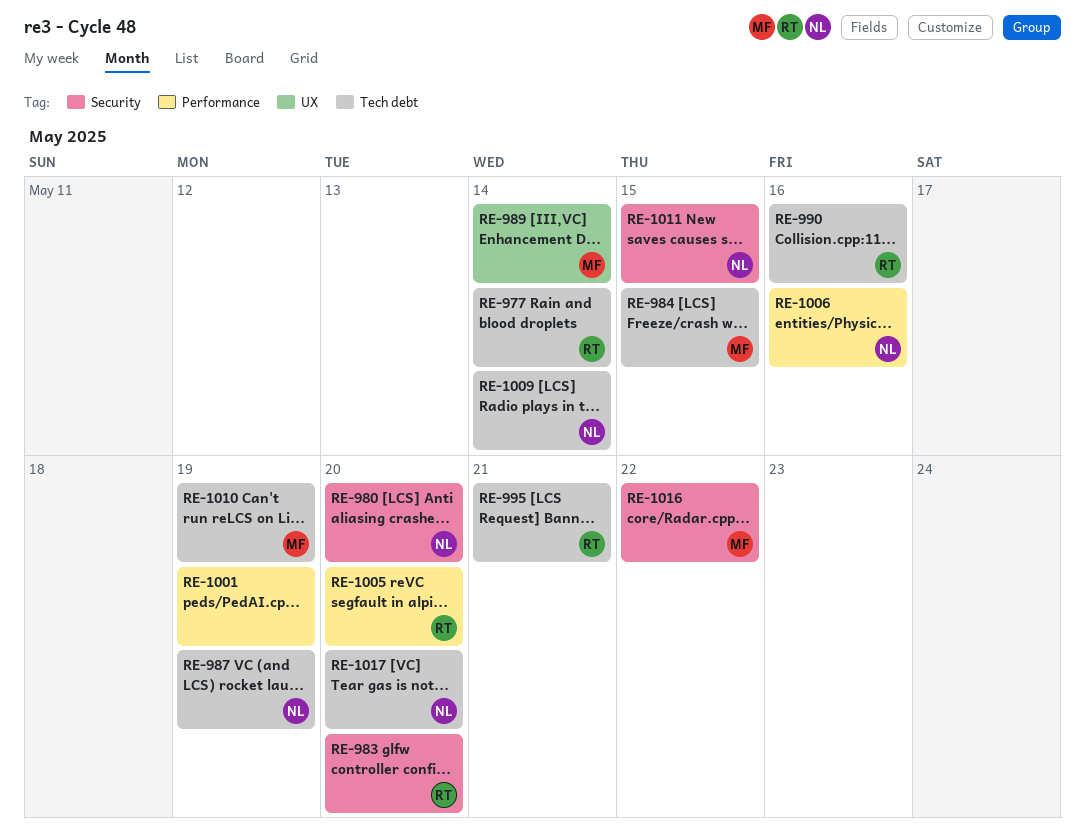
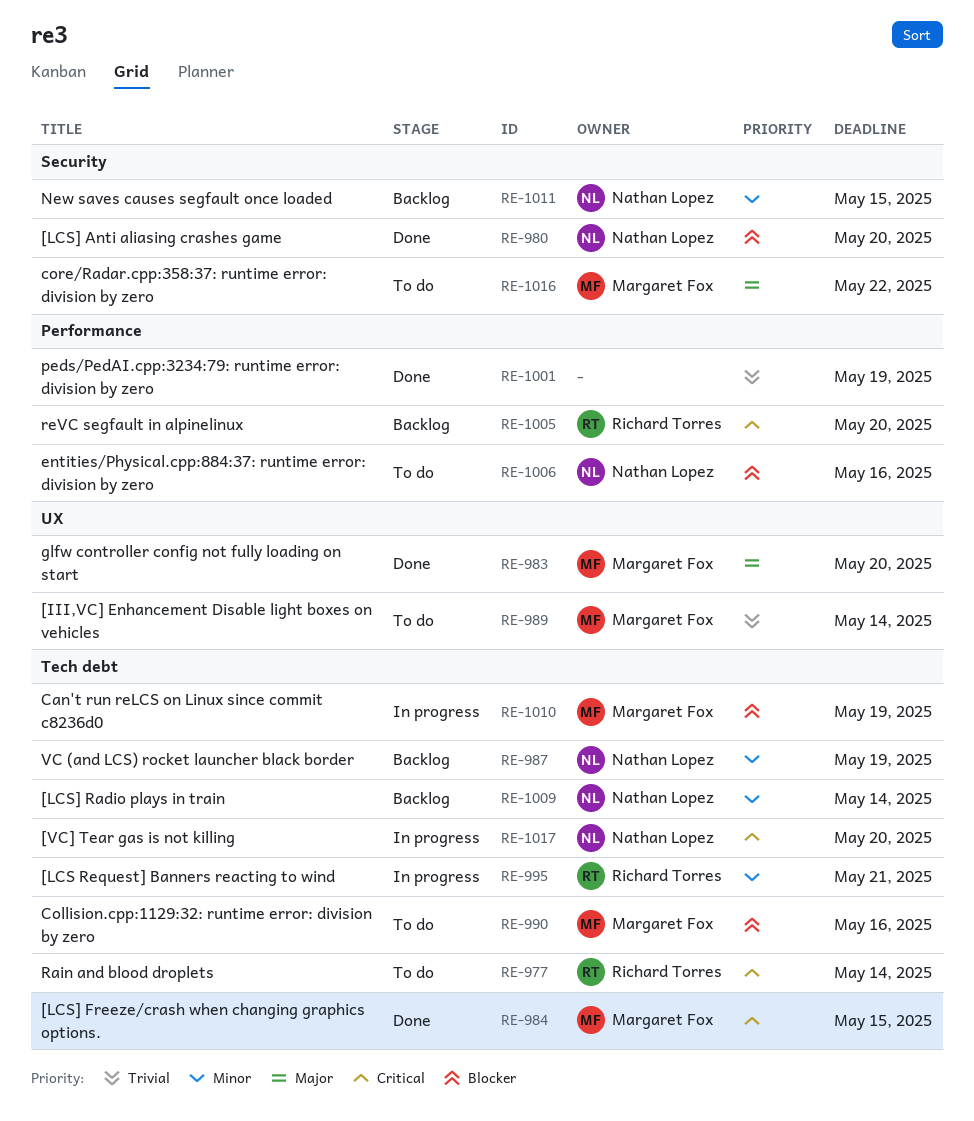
RE-983, owner: Richard Torres -> Margaret Fox
RE-983, label: Security -> UX
RE-990, owner: Richard Torres -> Margaret Fox

